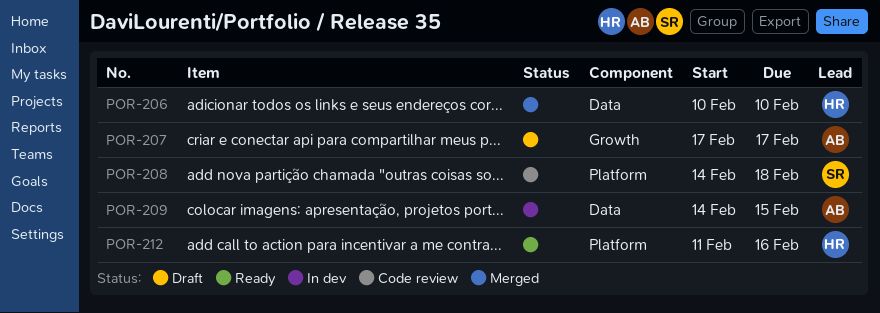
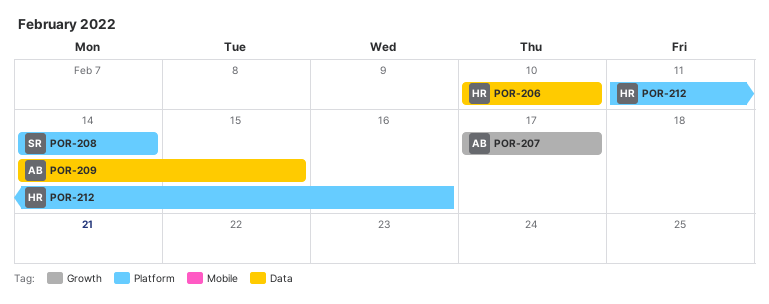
POR-208, due: Feb 18 -> Feb 14

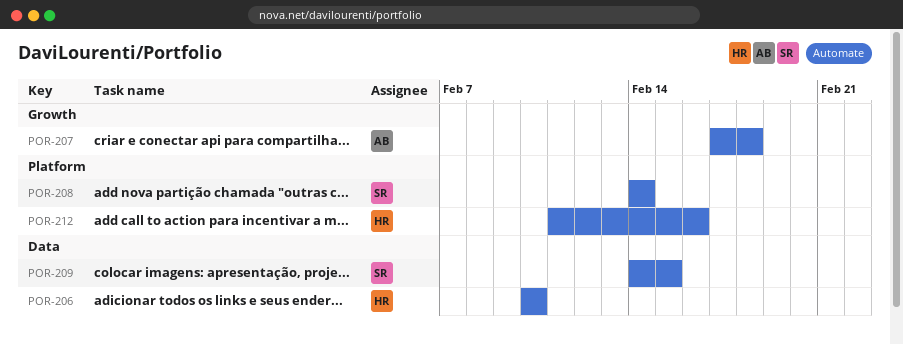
POR-207, due: Feb 17 -> Feb 18
POR-209, owner: AB -> SR

